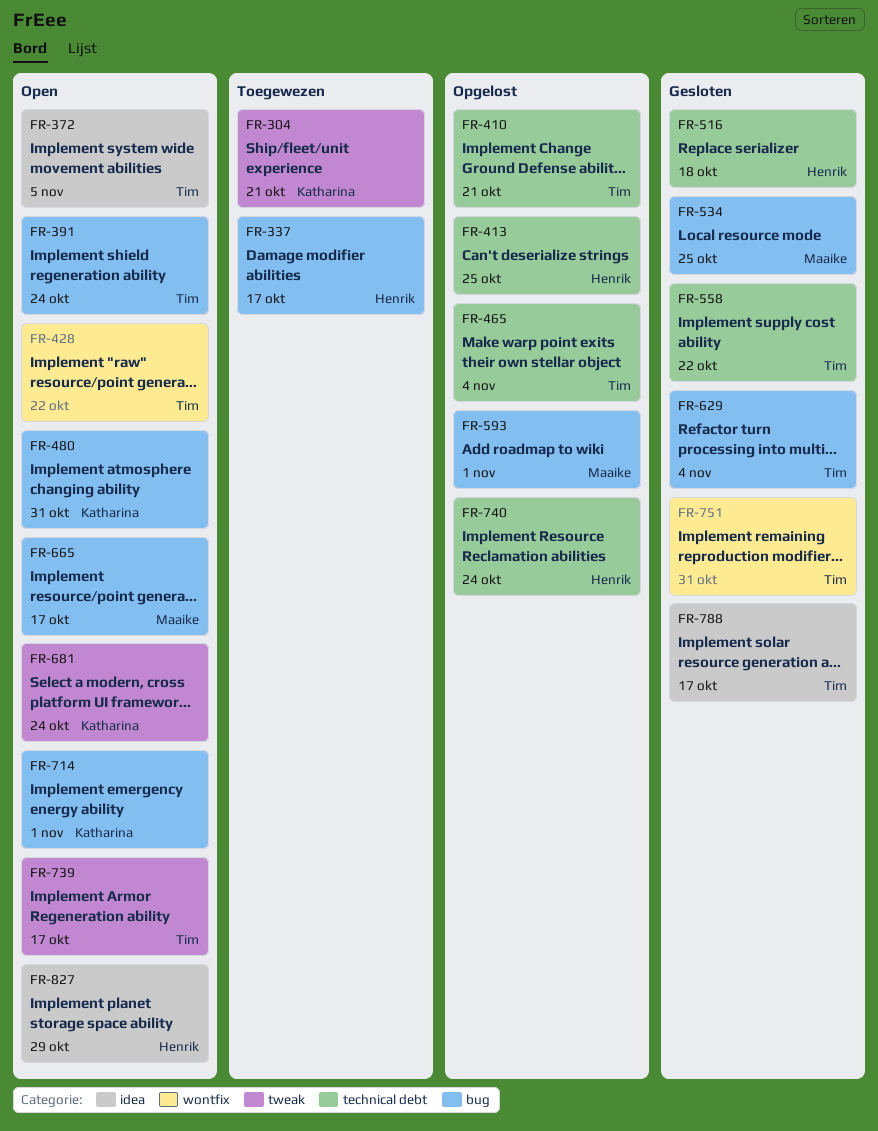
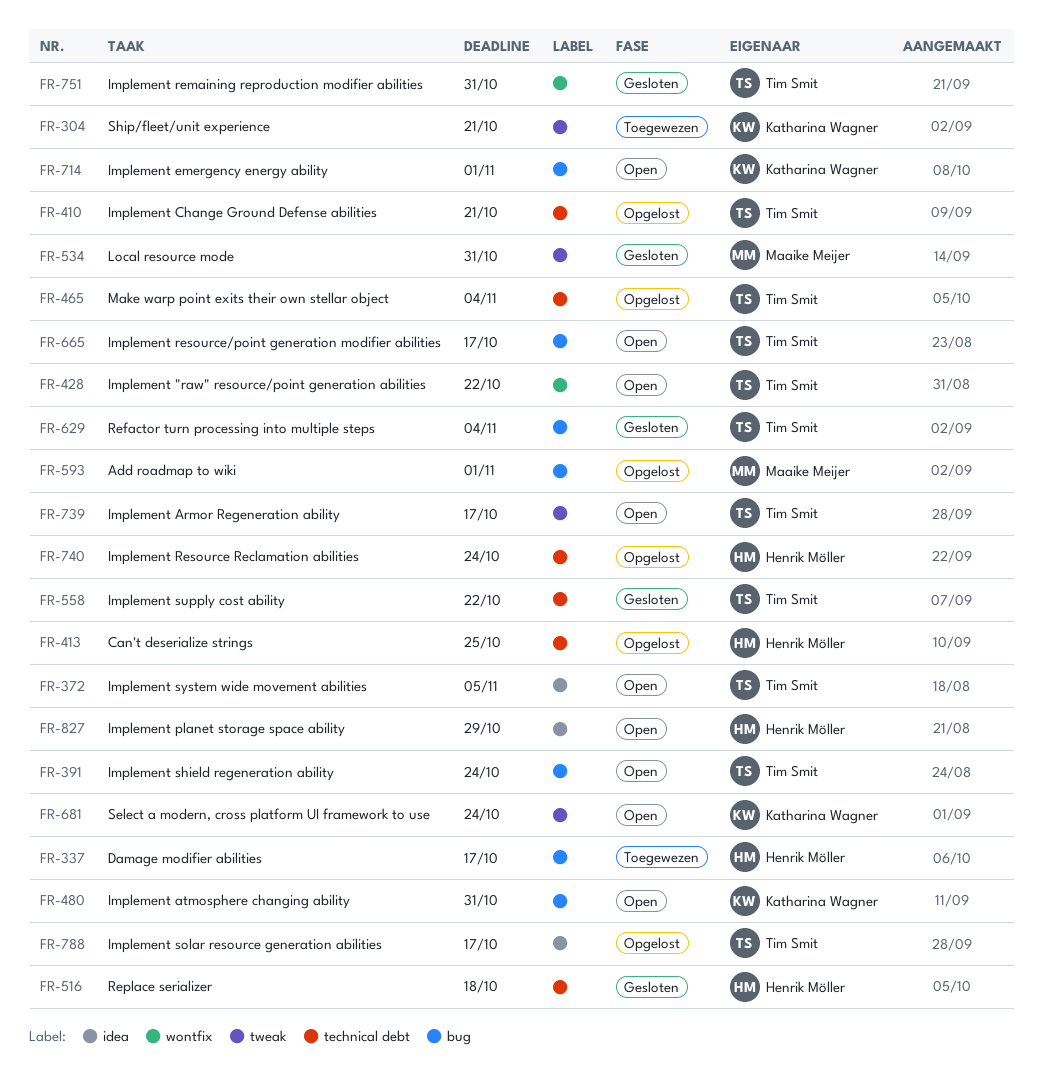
FR-534, label: bug -> tweak
FR-534, due: Oct 25 -> Oct 31
FR-665, owner: Maaike Meijer -> Tim Smit
FR-788, status: Gesloten -> Opgelost

